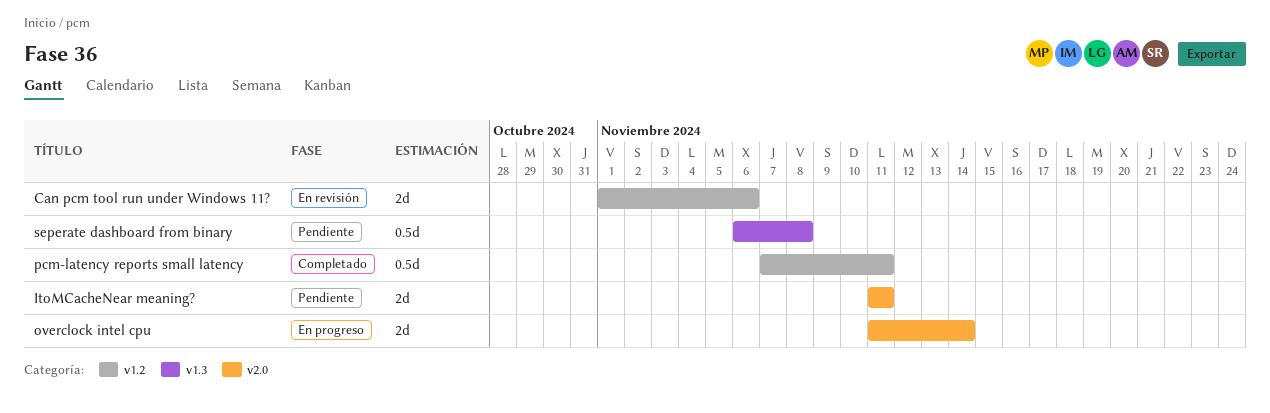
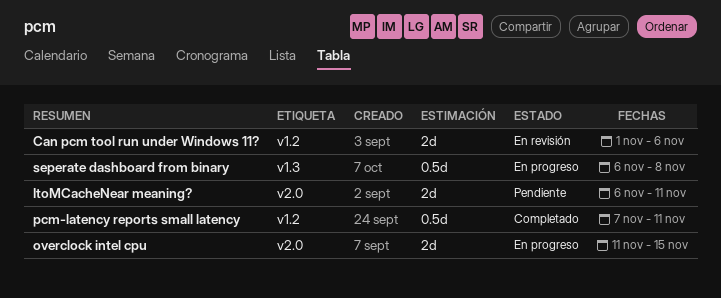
ItoMCacheNear meaning?, start: Nov 11 -> Nov 6
overclock intel cpu, due: Nov 14 -> Nov 15
seperate dashboard from binary, status: Pendiente -> En progreso

